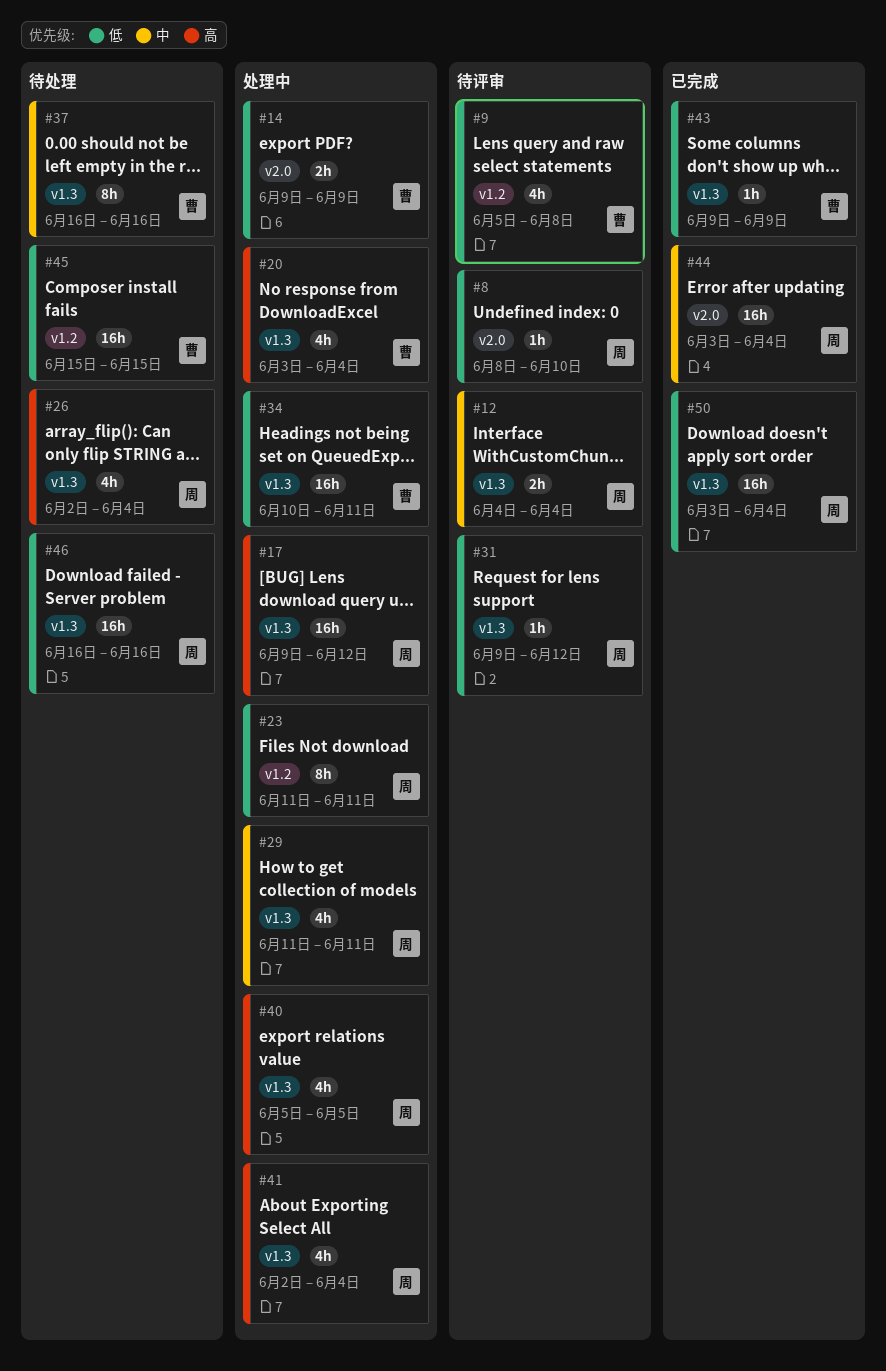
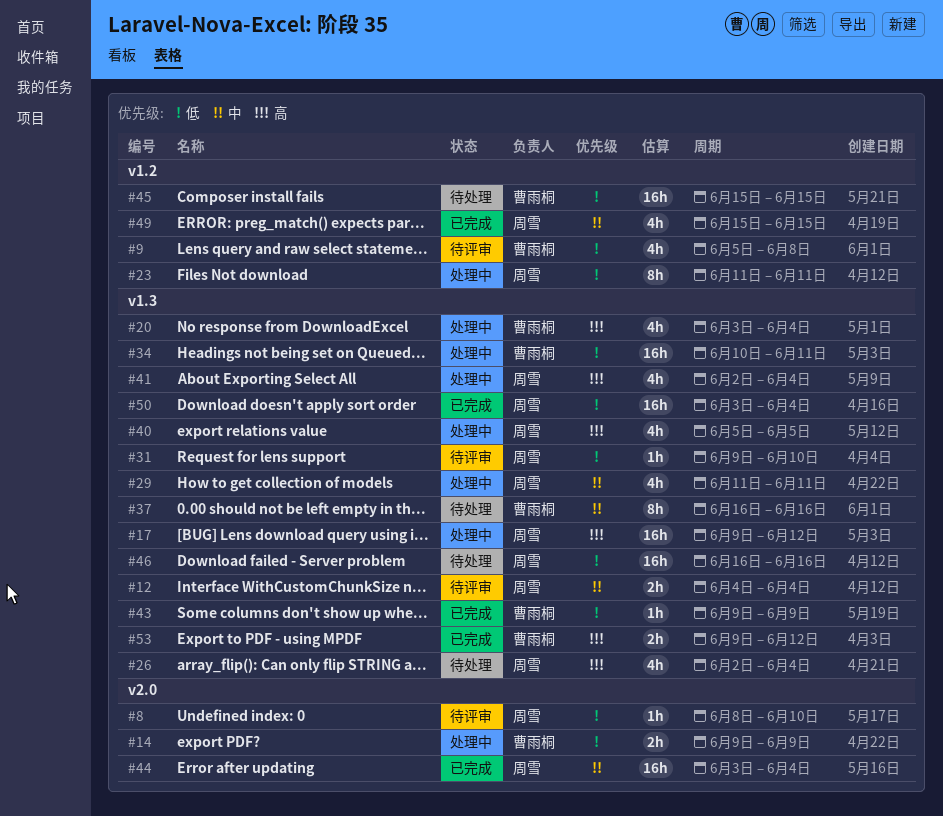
#31, due: Jun 12 -> Jun 10
#49: none -> present
#53: none -> present

